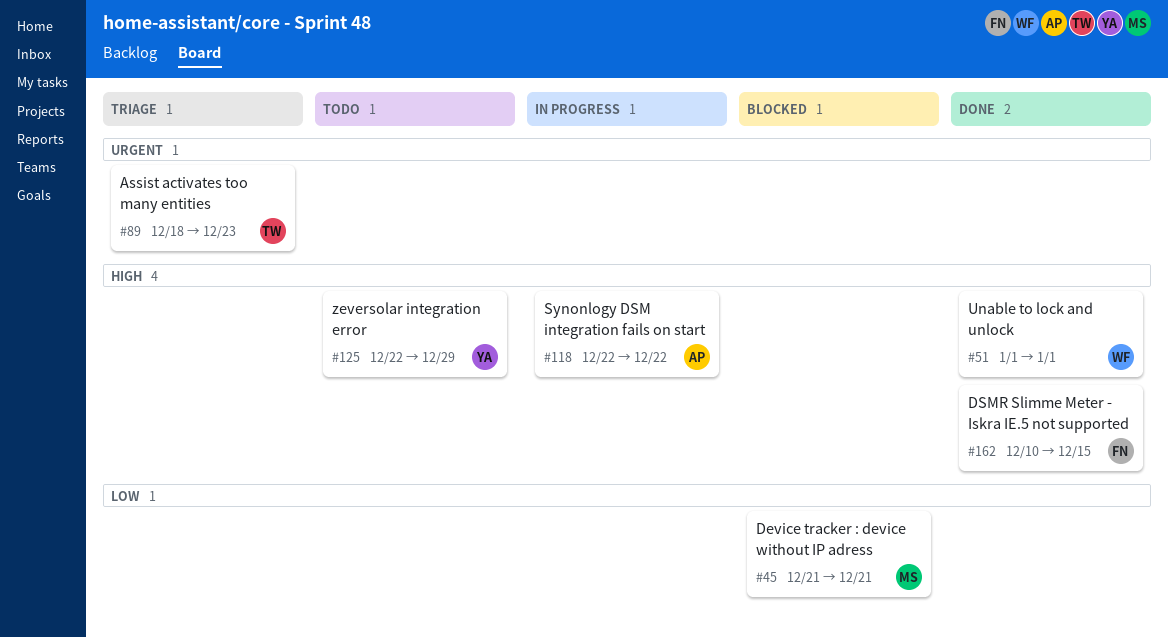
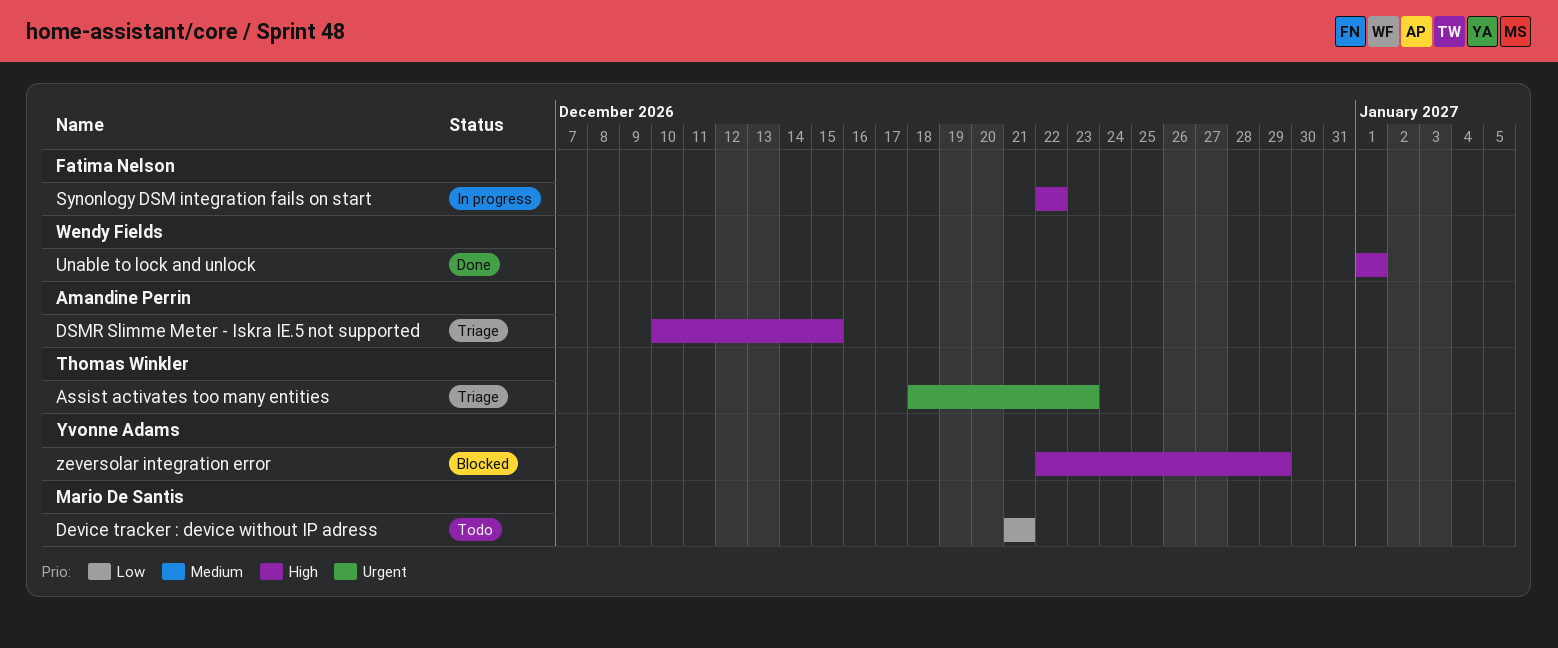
Device tracker : device without IP adress, status: Blocked -> Todo
DSMR Slimme Meter - Iskra IE.5 not supported, status: Done -> Triage
DSMR Slimme Meter - Iskra IE.5 not supported, owner: Fatima Nelson -> Amandine Perrin
Synonlogy DSM integration fails on start, owner: Amandine Perrin -> Fatima Nelson
zeversolar integration error, status: Todo -> Blocked

